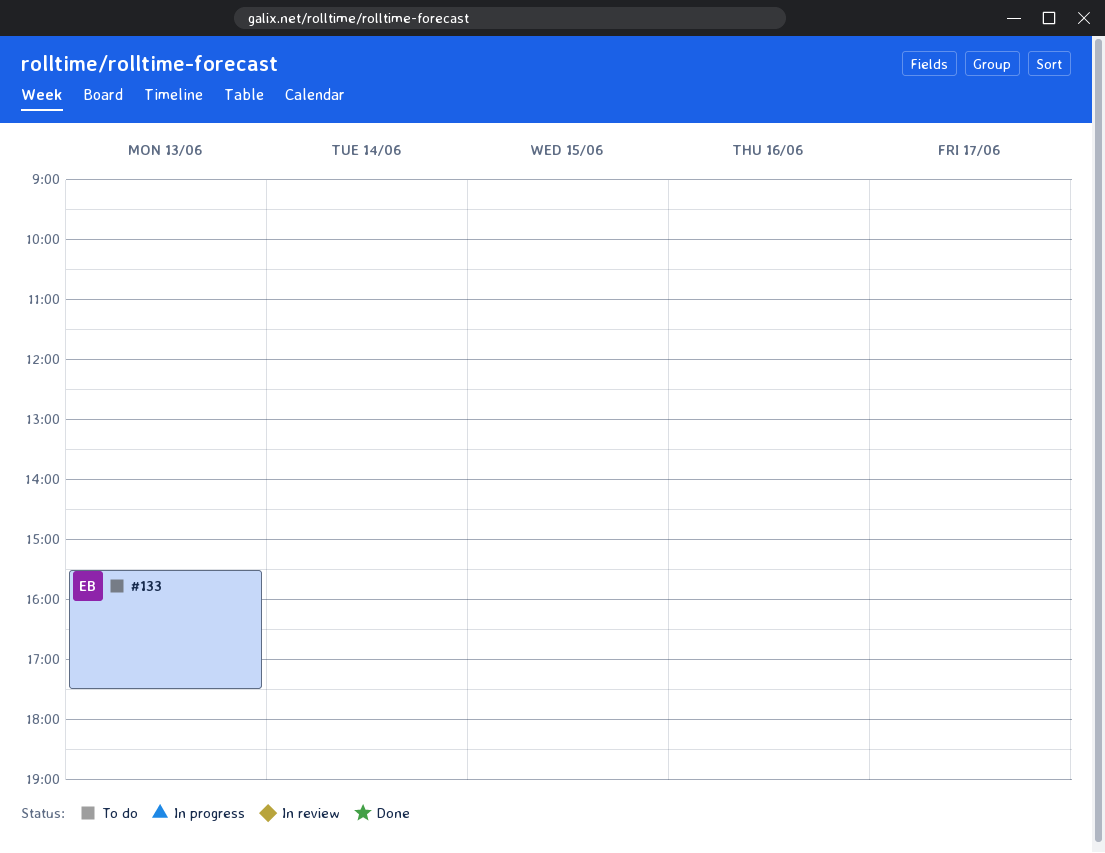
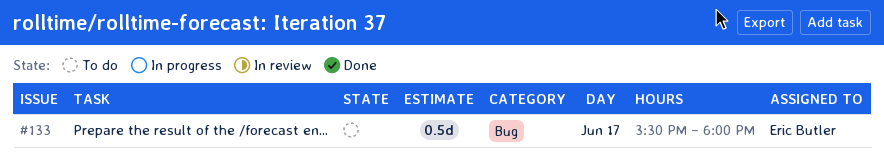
#133, day: Jun 13 -> Jun 17
#133, ends: 17:30 -> 18:00

